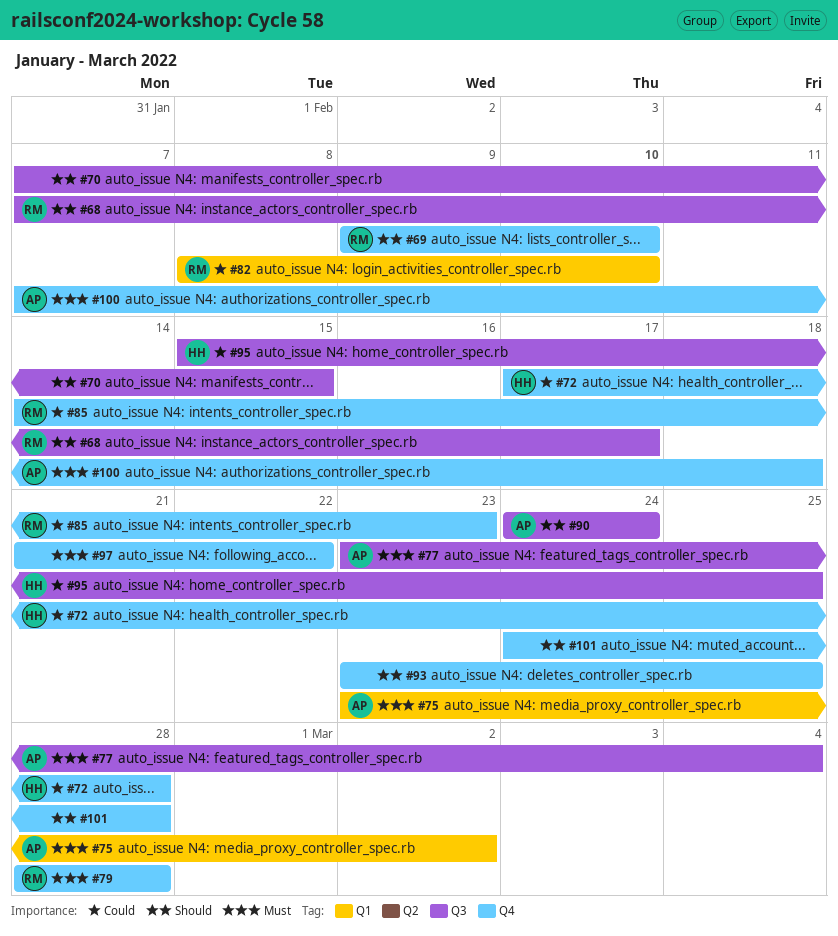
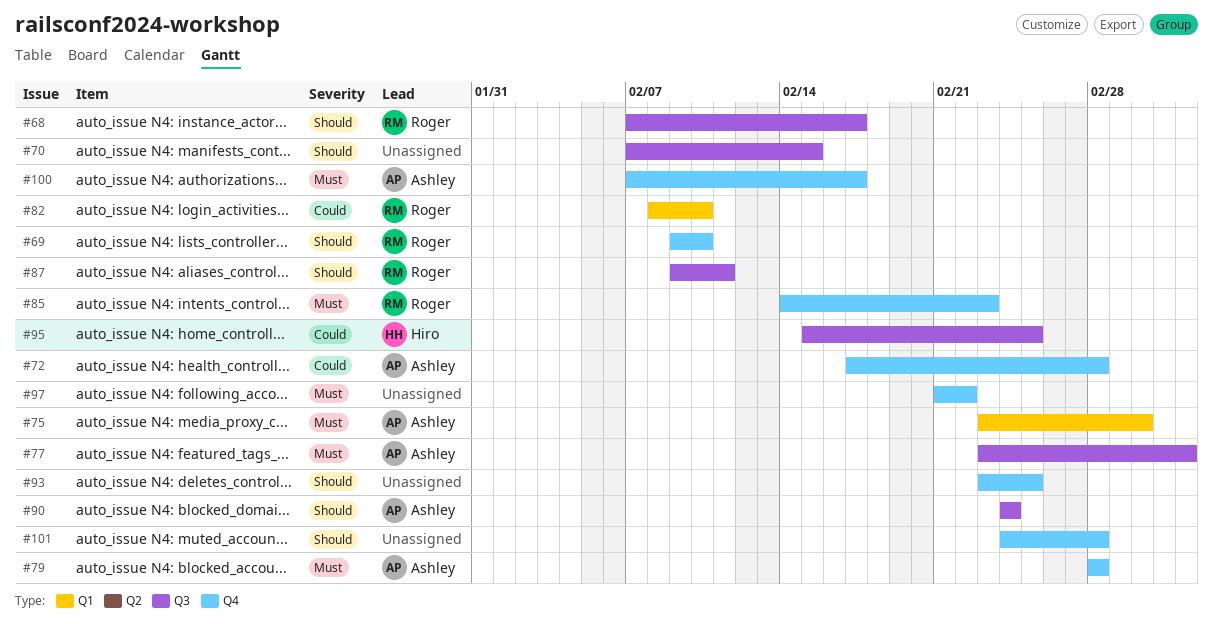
#72, owner: Hiro -> Ashley
#79, owner: Roger -> Ashley
#85, priority: Could -> Must
#87: none -> present
#100, due: Feb 18 -> Feb 17

